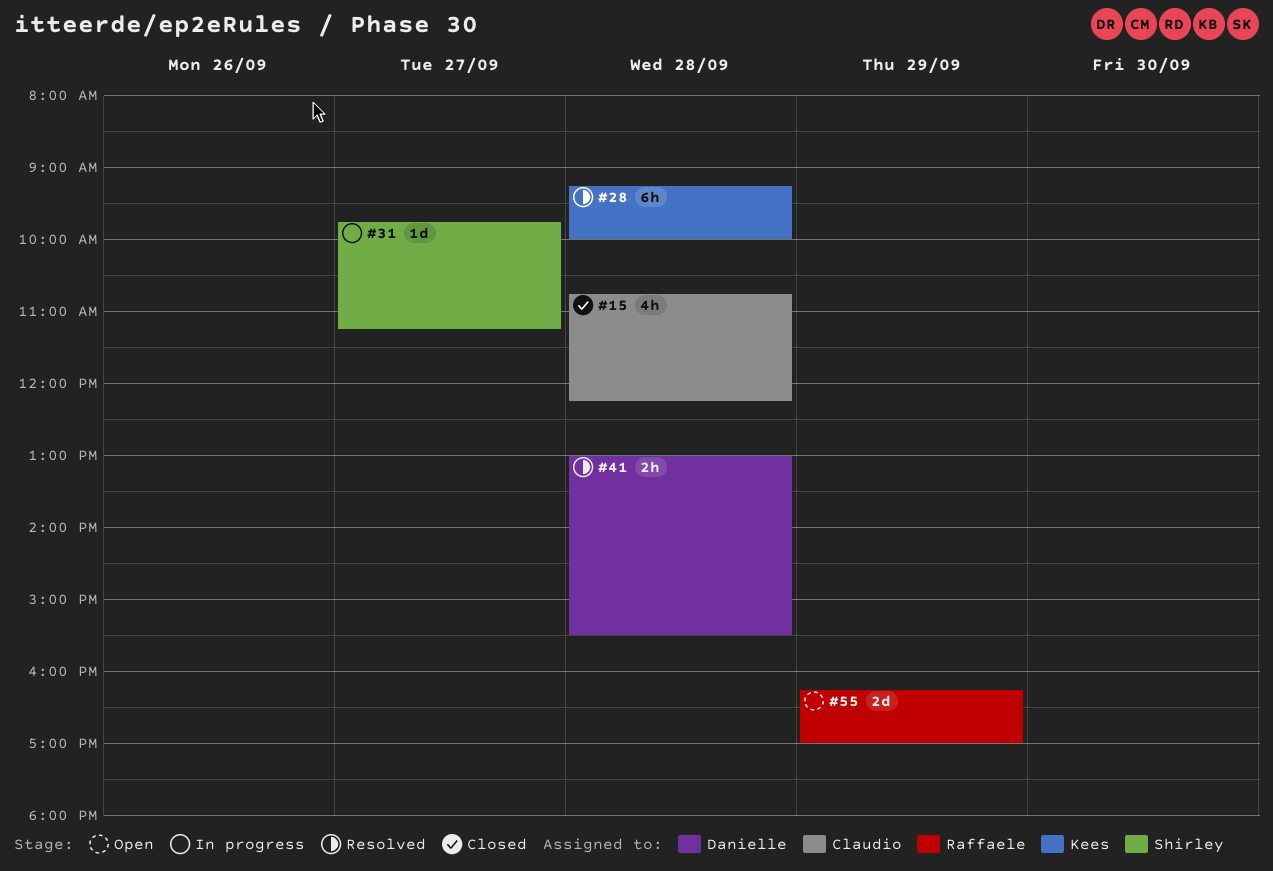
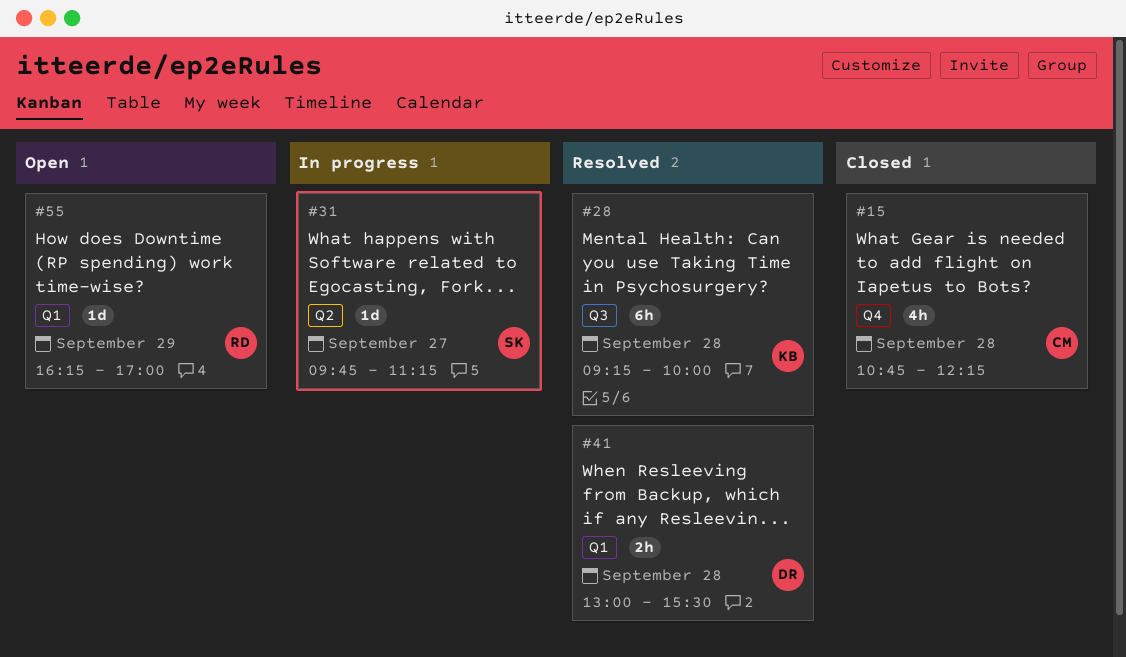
#55, estimate: 2d -> 1d

